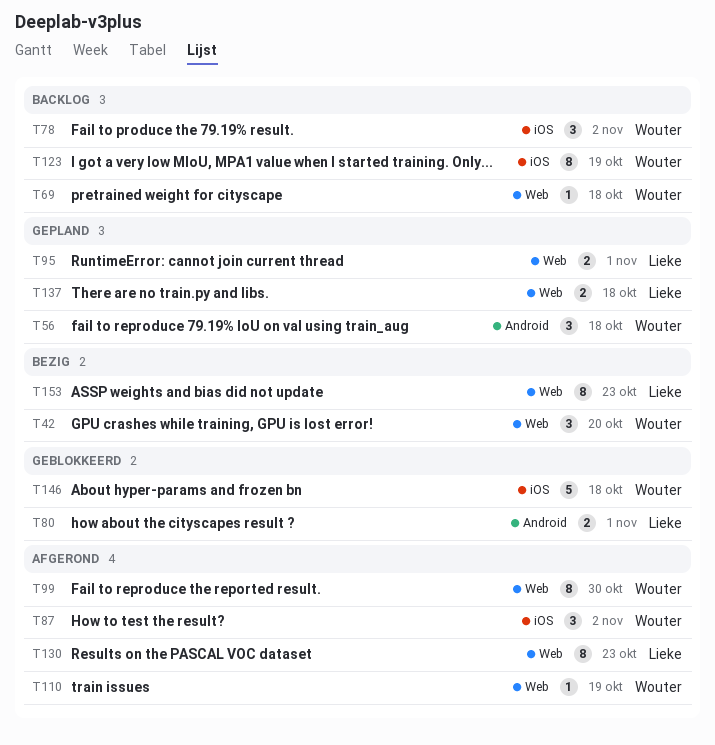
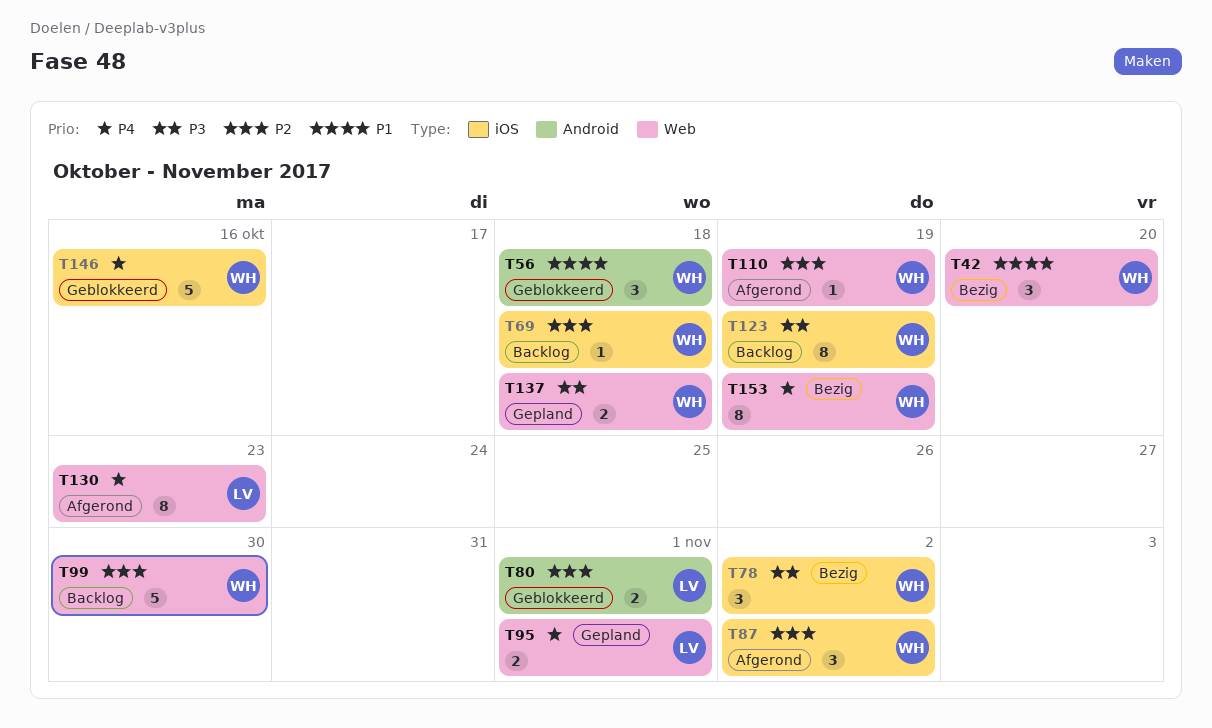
T56, status: Gepland -> Geblokkeerd
T69, label: Web -> iOS
T78, status: Backlog -> Bezig
T99, status: Afgerond -> Backlog
T99, estimate: 8 -> 5
T137, owner: Lieke -> Wouter
T146, due: Oct 18 -> Oct 16
T153, owner: Lieke -> Wouter
T153, due: Oct 23 -> Oct 19

